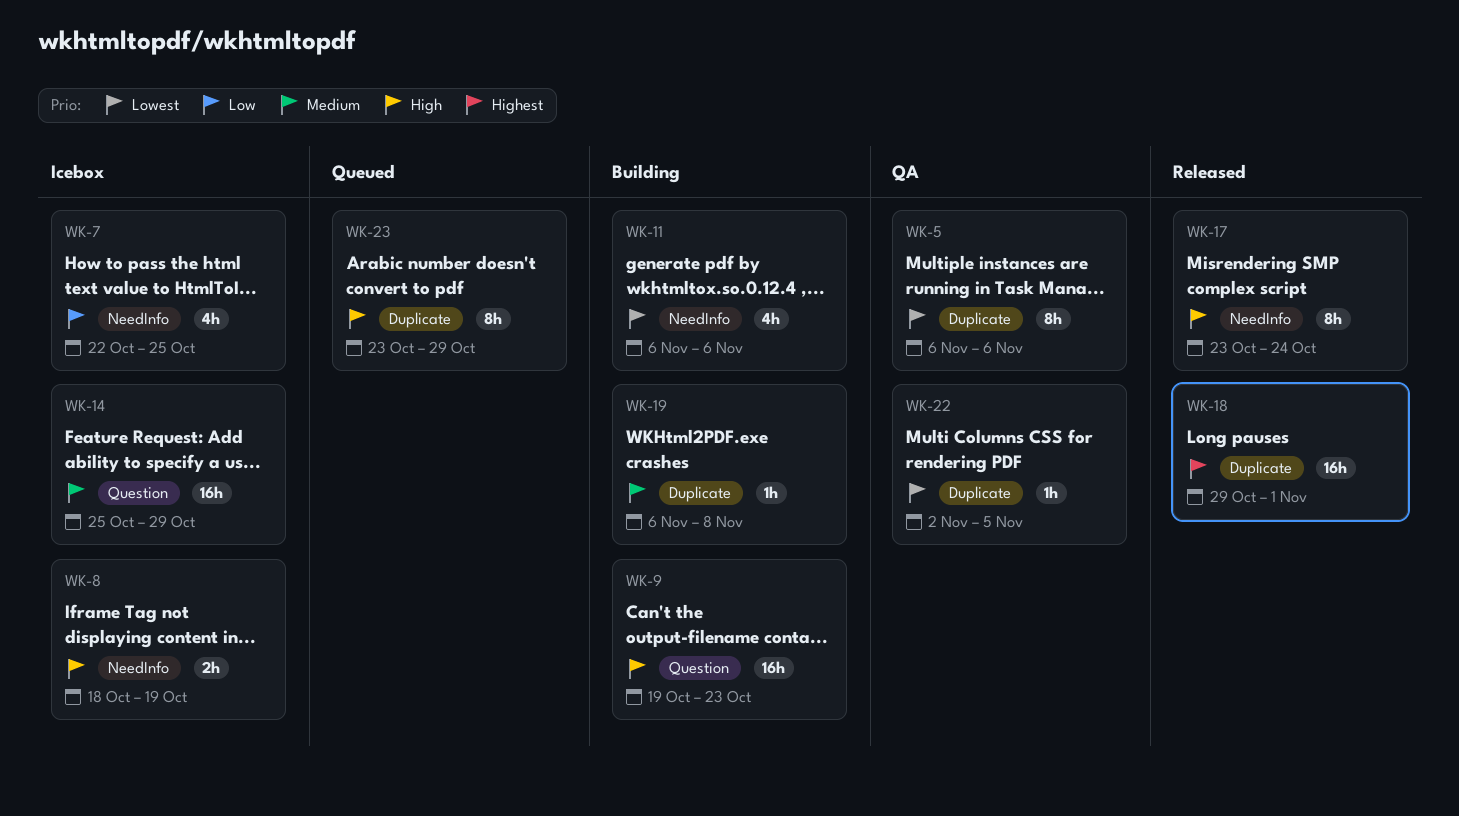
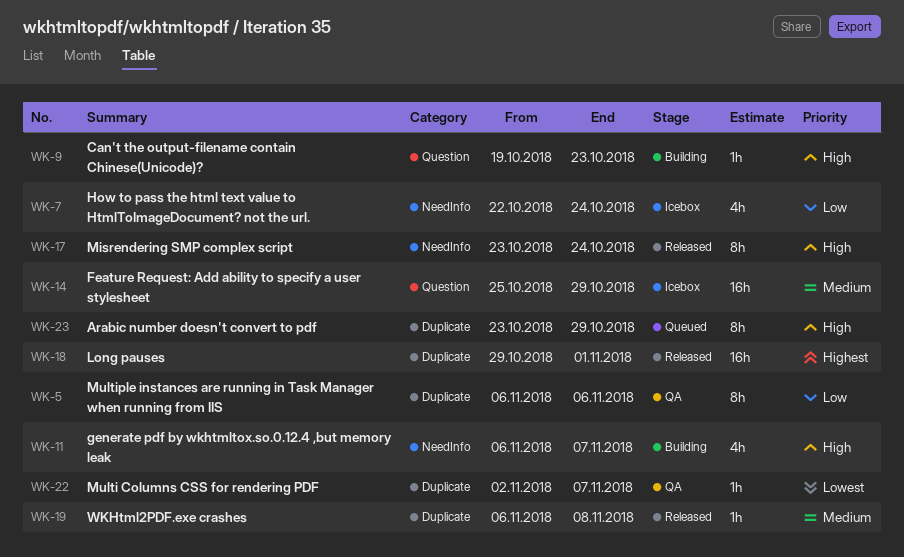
WK-5, priority: Lowest -> Low
WK-7, due: Oct 25 -> Oct 24
WK-8: present -> none
WK-9, estimate: 16h -> 1h
WK-11, priority: Lowest -> High
WK-11, due: Nov 6 -> Nov 7
WK-19, status: Building -> Released
WK-22, due: Nov 5 -> Nov 7

